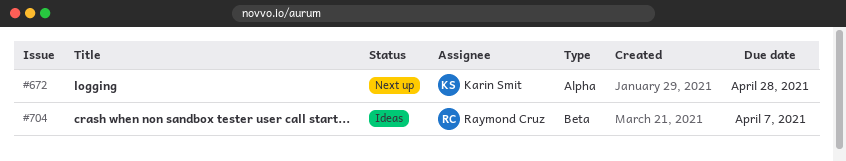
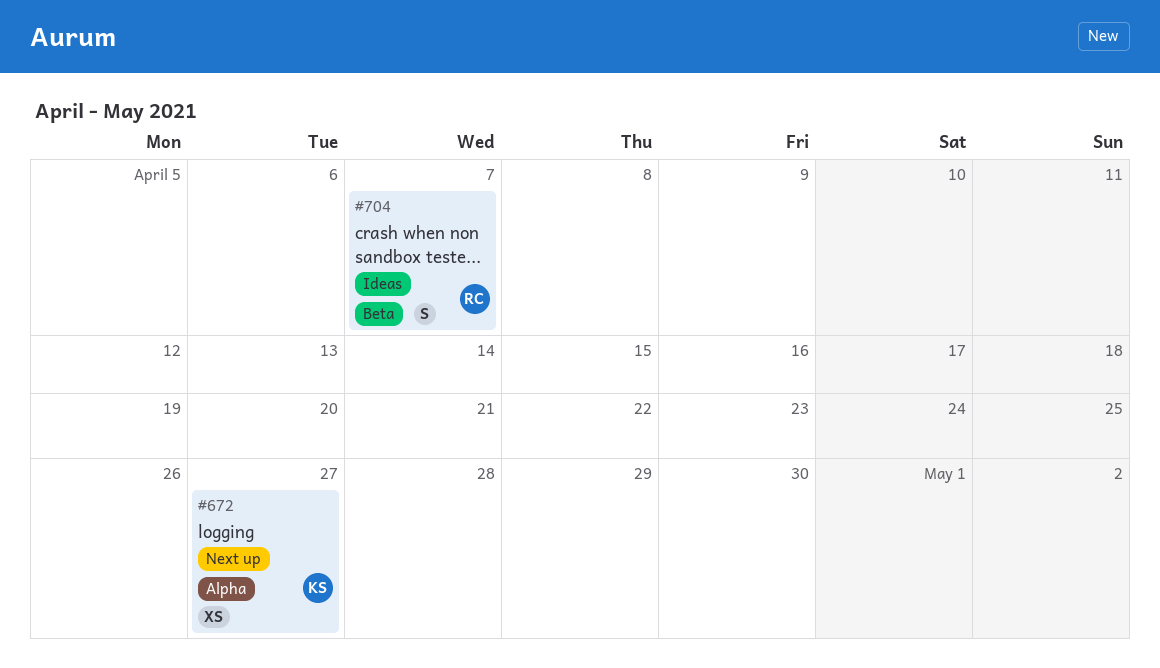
#672, due: Apr 28 -> Apr 27

